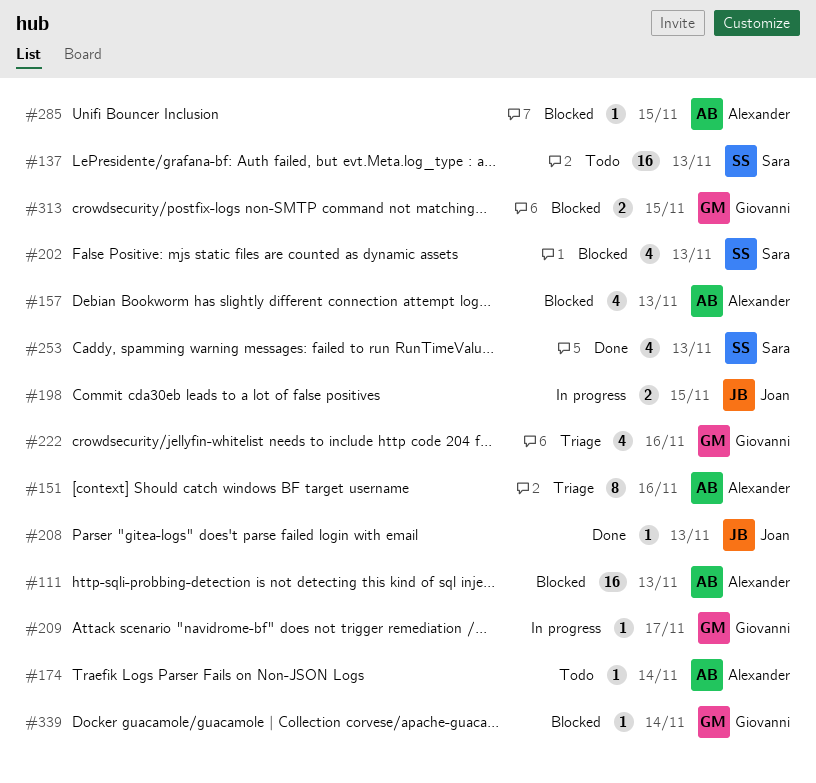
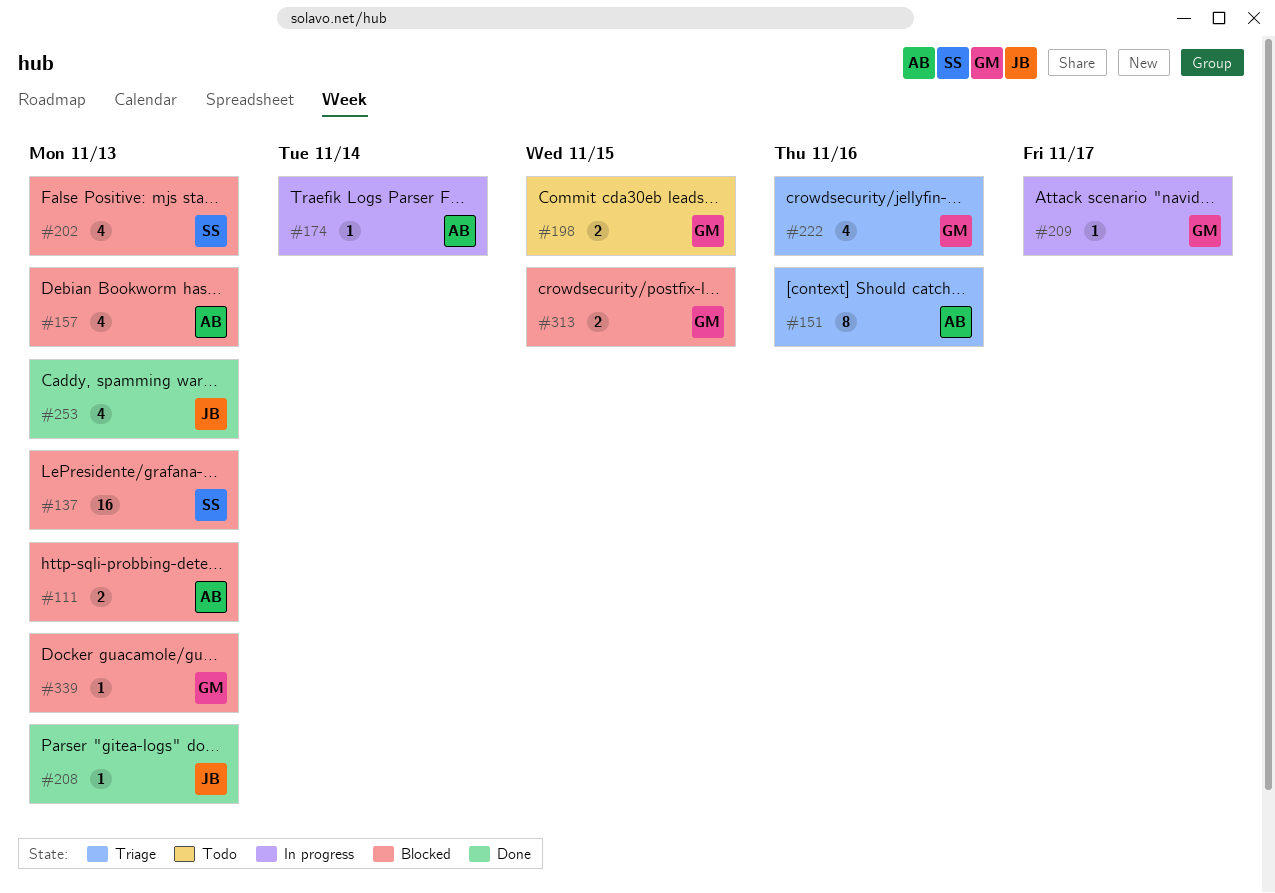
#111, estimate: 16 -> 2
#137, status: Todo -> Blocked
#174, status: Todo -> In progress
#198, status: In progress -> Todo
#198, owner: Joan -> Giovanni
#253, owner: Sara -> Joan
#285: present -> none
#339, due: Nov 14 -> Nov 13

